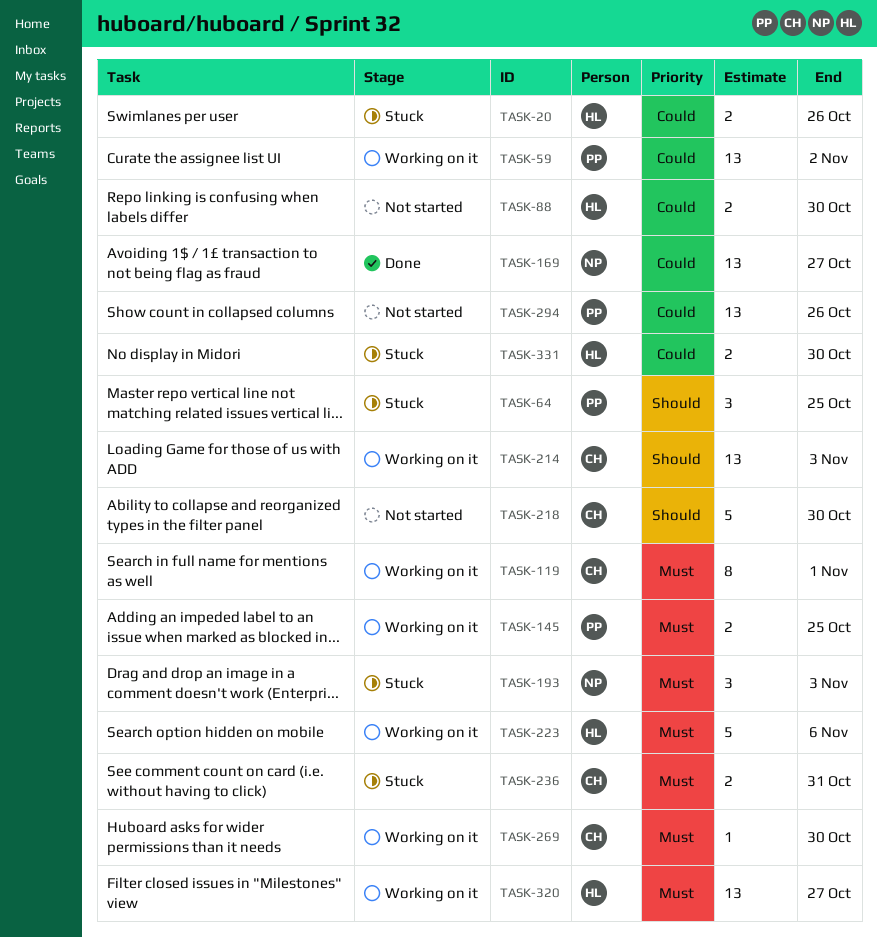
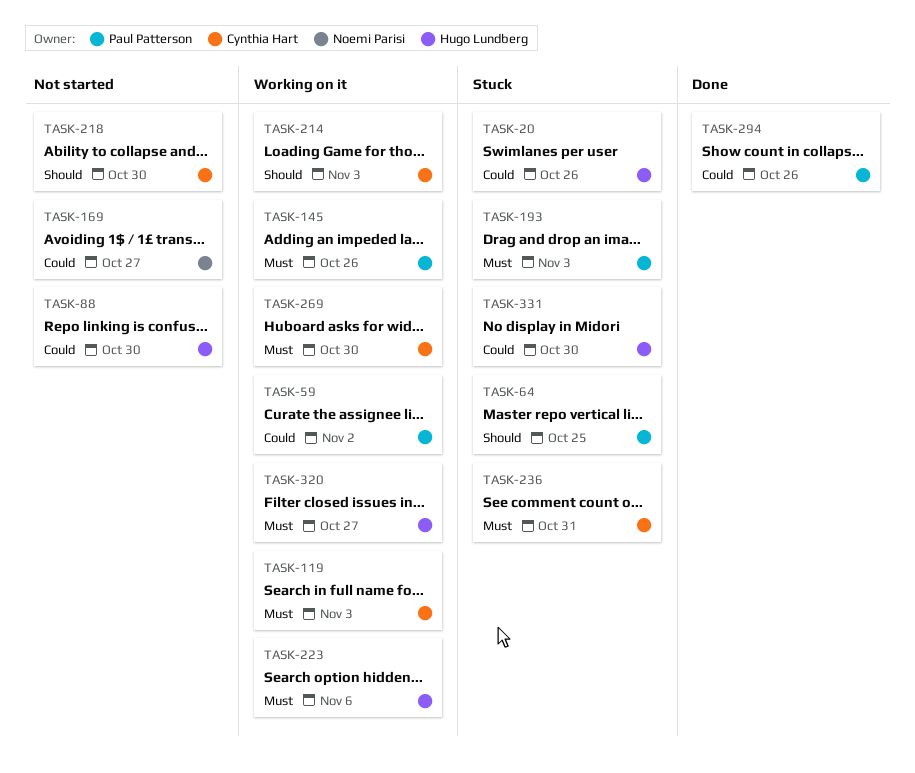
TASK-119, due: Nov 1 -> Nov 3
TASK-145, due: Oct 25 -> Oct 26
TASK-169, status: Done -> Not started
TASK-193, owner: Noemi Parisi -> Paul Patterson
TASK-294, status: Not started -> Done

